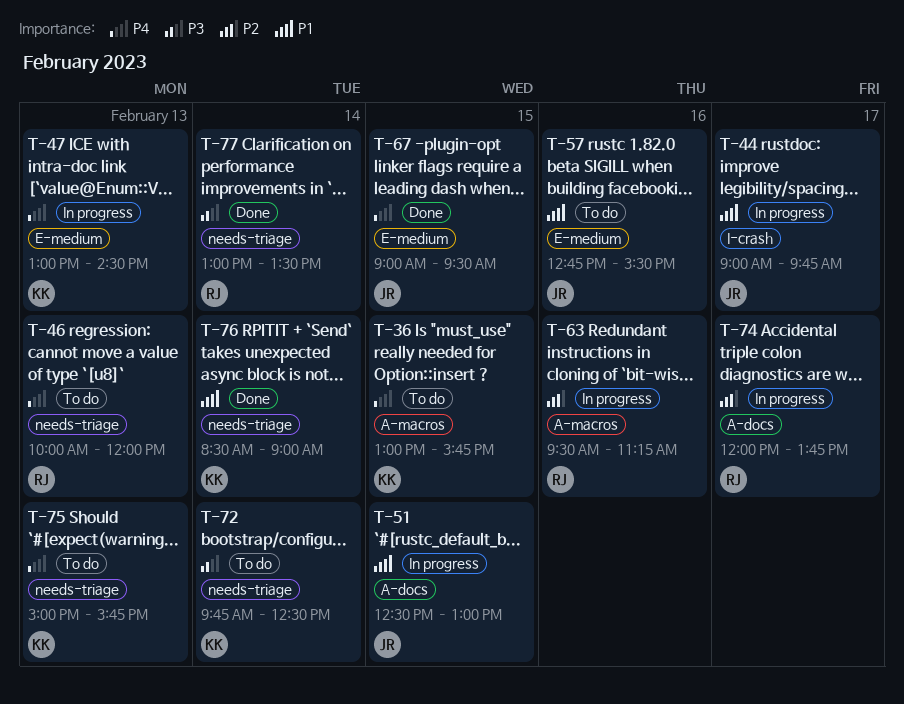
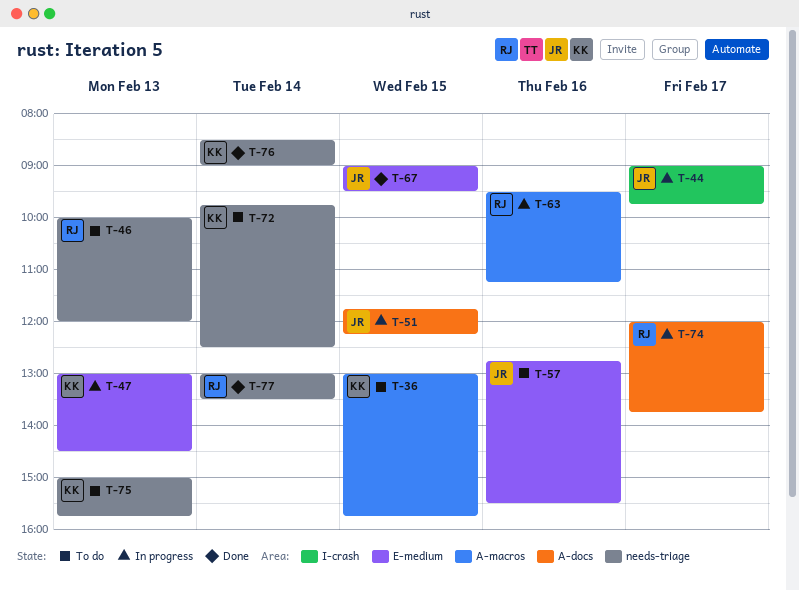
T-51, begins: 12:30 -> 11:45
T-51, ends: 13:00 -> 12:15

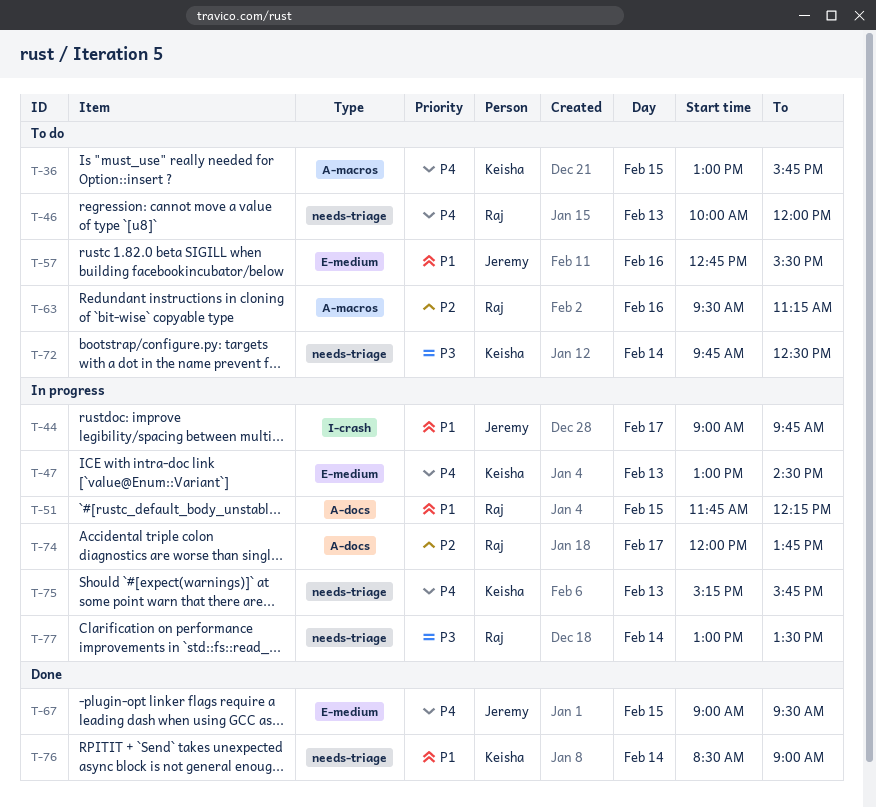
T-51, owner: Jeremy -> Raj
T-63, status: In progress -> To do
T-75, status: To do -> In progress
T-75, begins: 15:00 -> 15:15
T-77, status: Done -> In progress

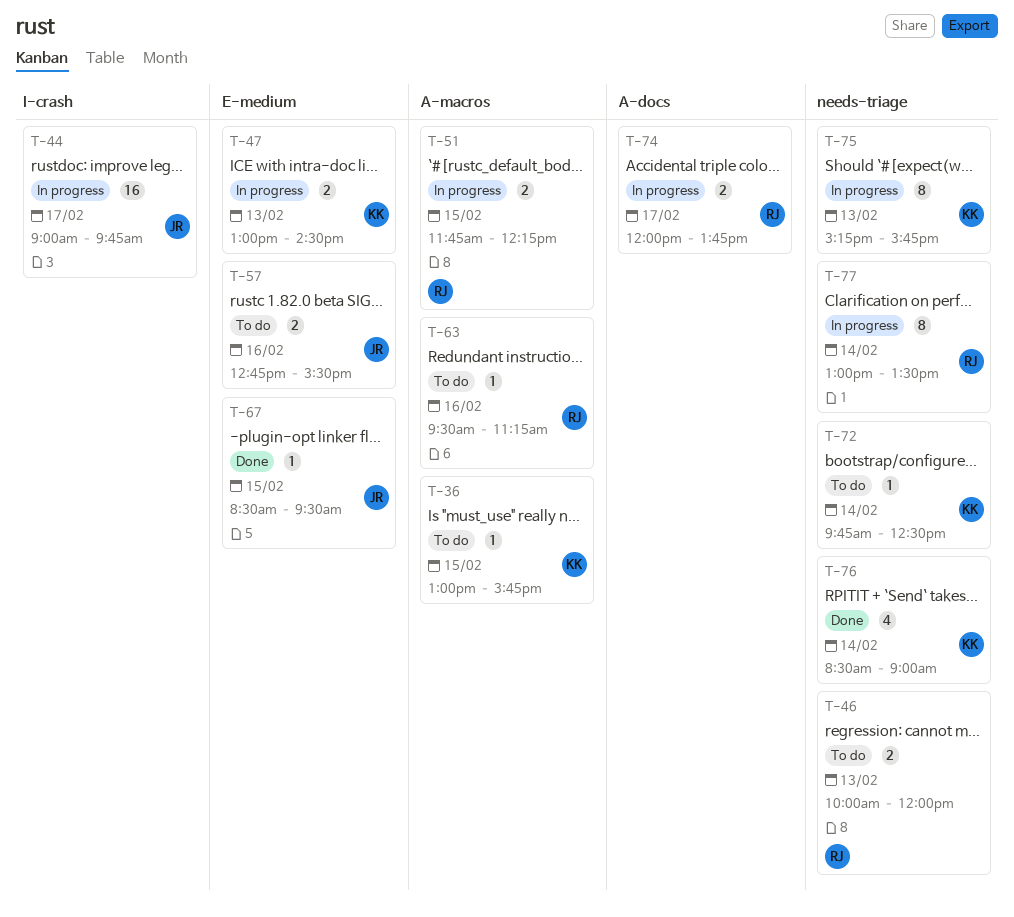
T-51, label: A-docs -> A-macros
T-67, begins: 09:00 -> 08:30

